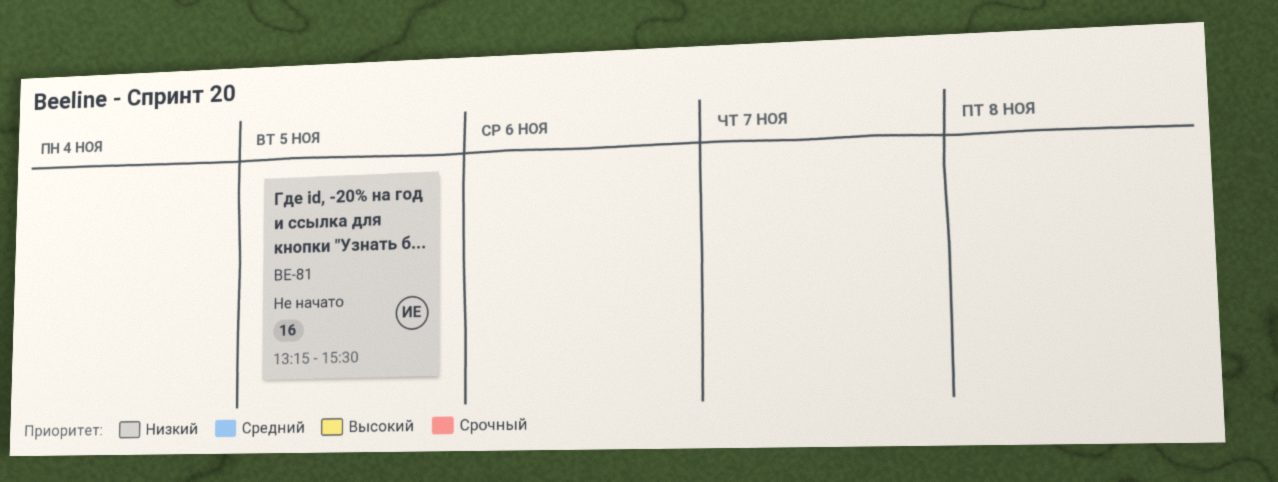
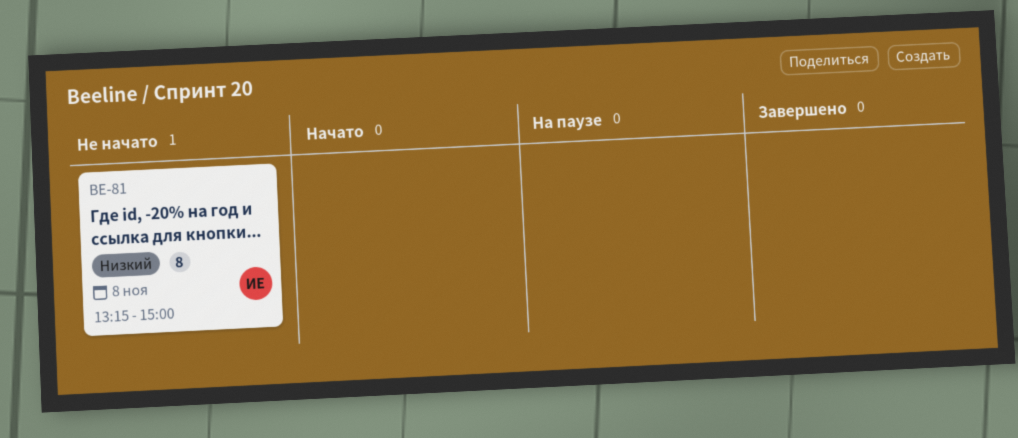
BE-81, estimate: 16 -> 8
BE-81, day: Nov 5 -> Nov 8
BE-81, ends: 15:30 -> 15:00

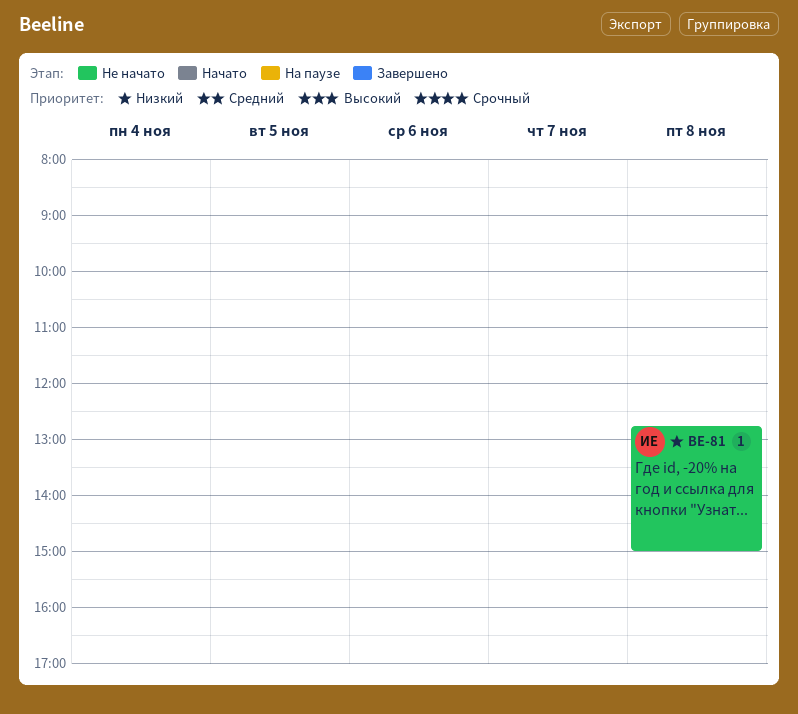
BE-81, estimate: 8 -> 1
BE-81, begins: 13:15 -> 12:45

